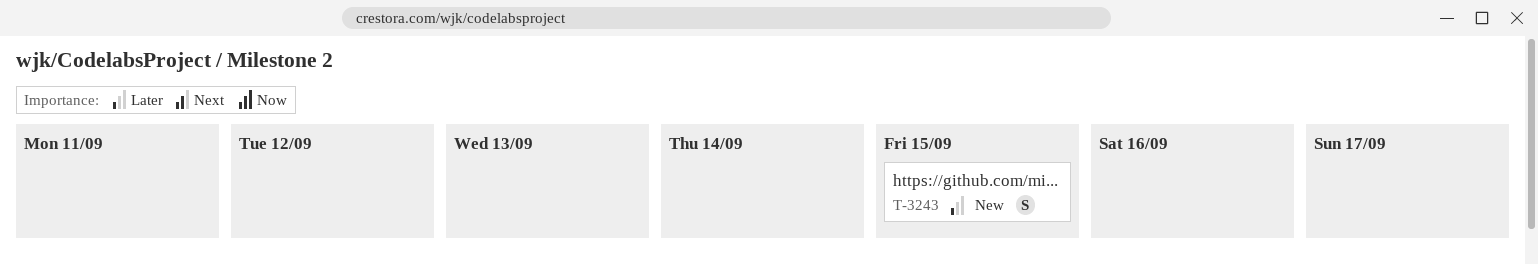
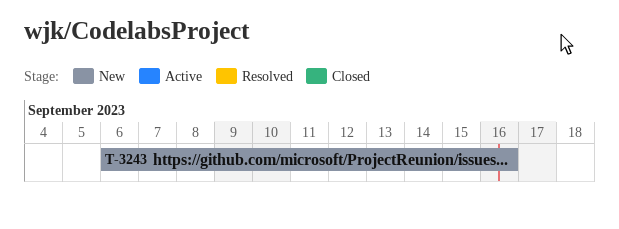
T-3243, due: Sep 15 -> Sep 16

